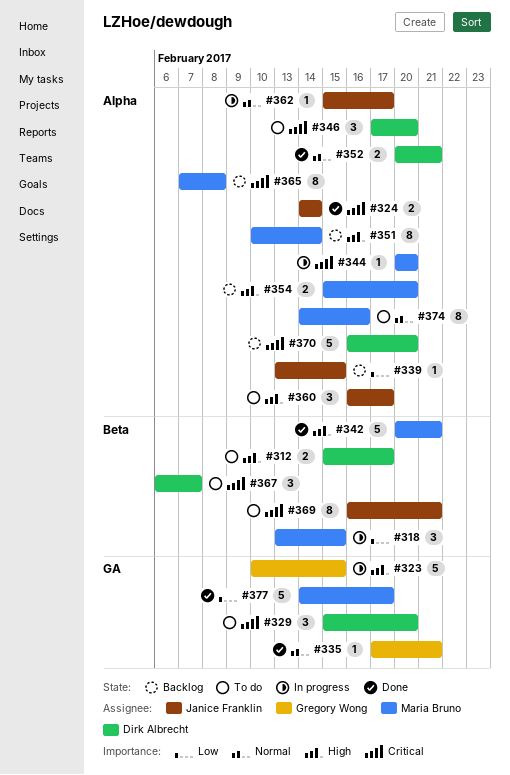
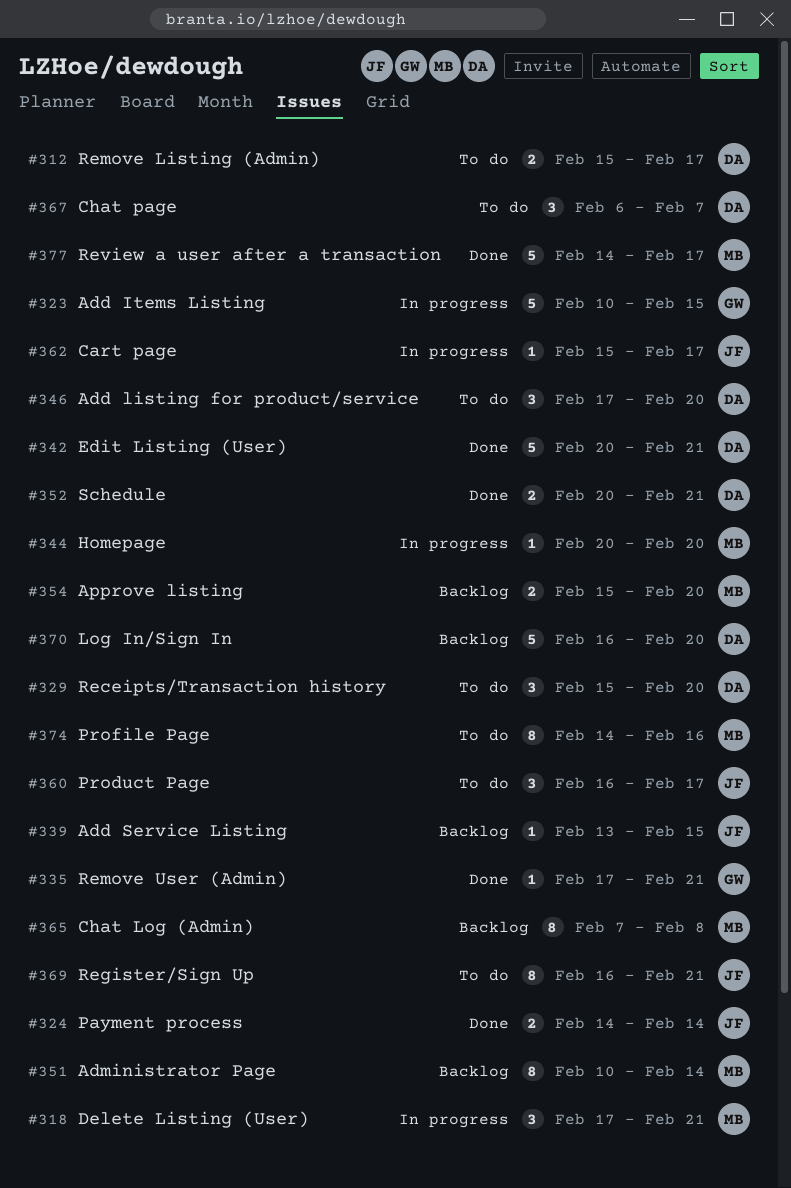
#318, start: Feb 13 -> Feb 17
#318, due: Feb 15 -> Feb 21
#342, owner: Maria Bruno -> Dirk Albrecht

